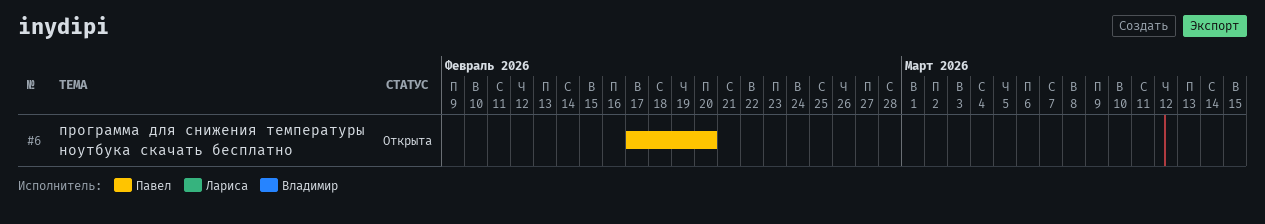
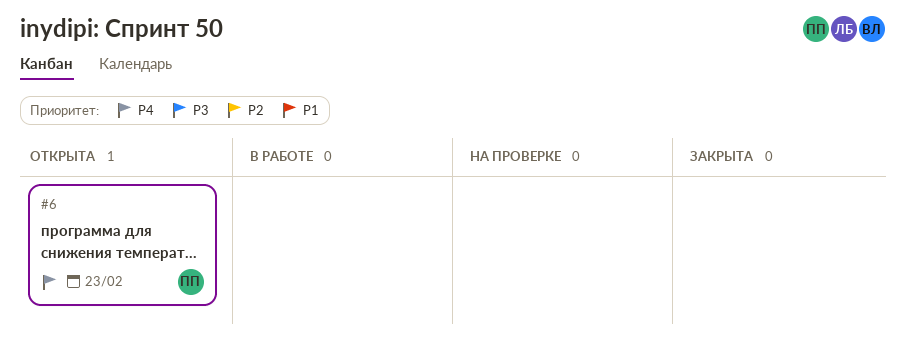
#6, due: Feb 20 -> Feb 23

